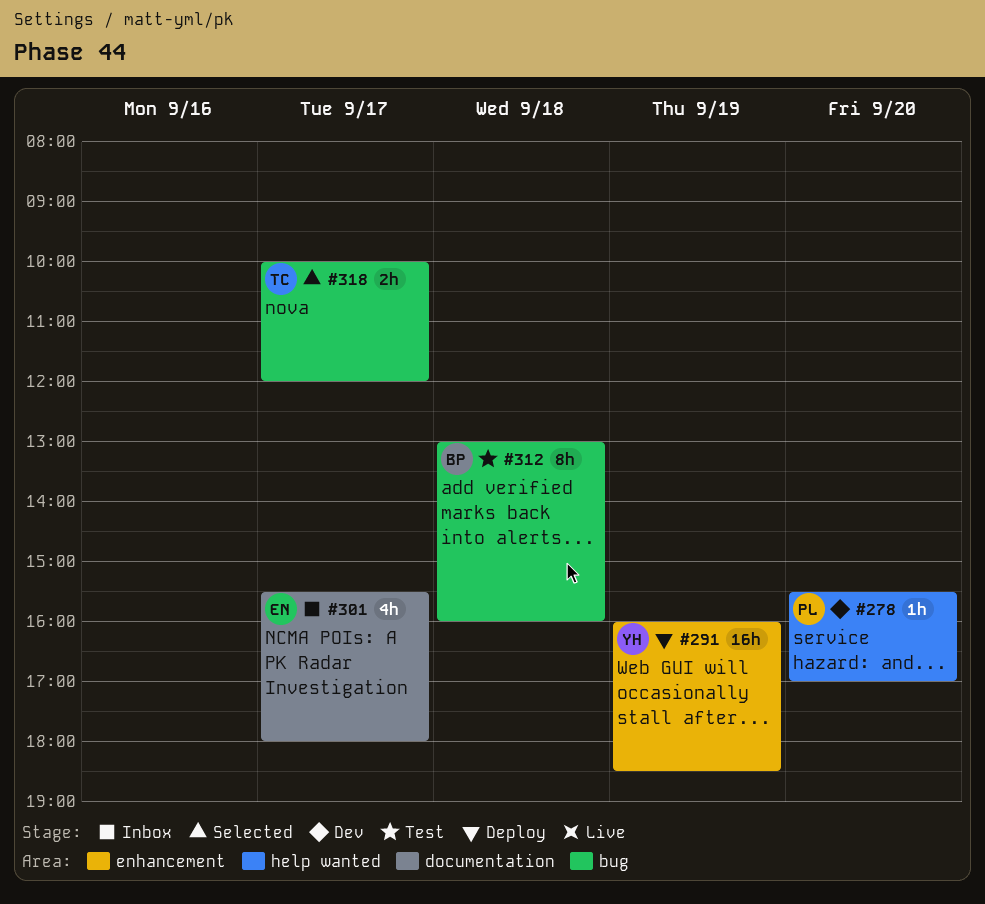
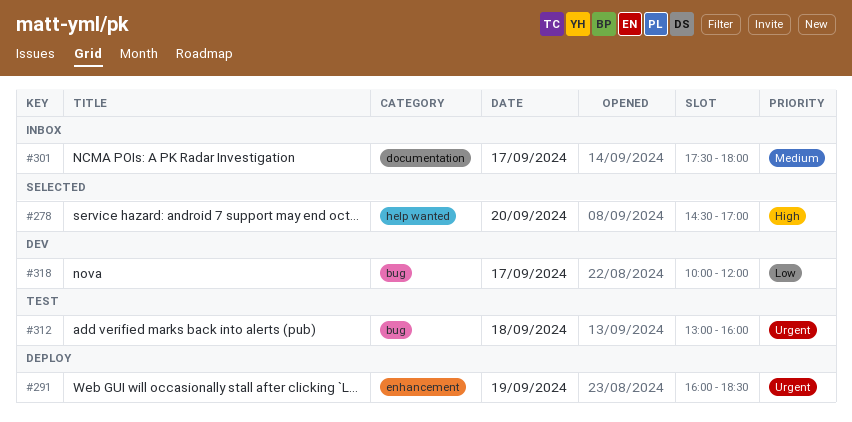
#278, status: Dev -> Selected
#278, begins: 15:30 -> 14:30
#301, begins: 15:30 -> 17:30
#318, status: Selected -> Dev

